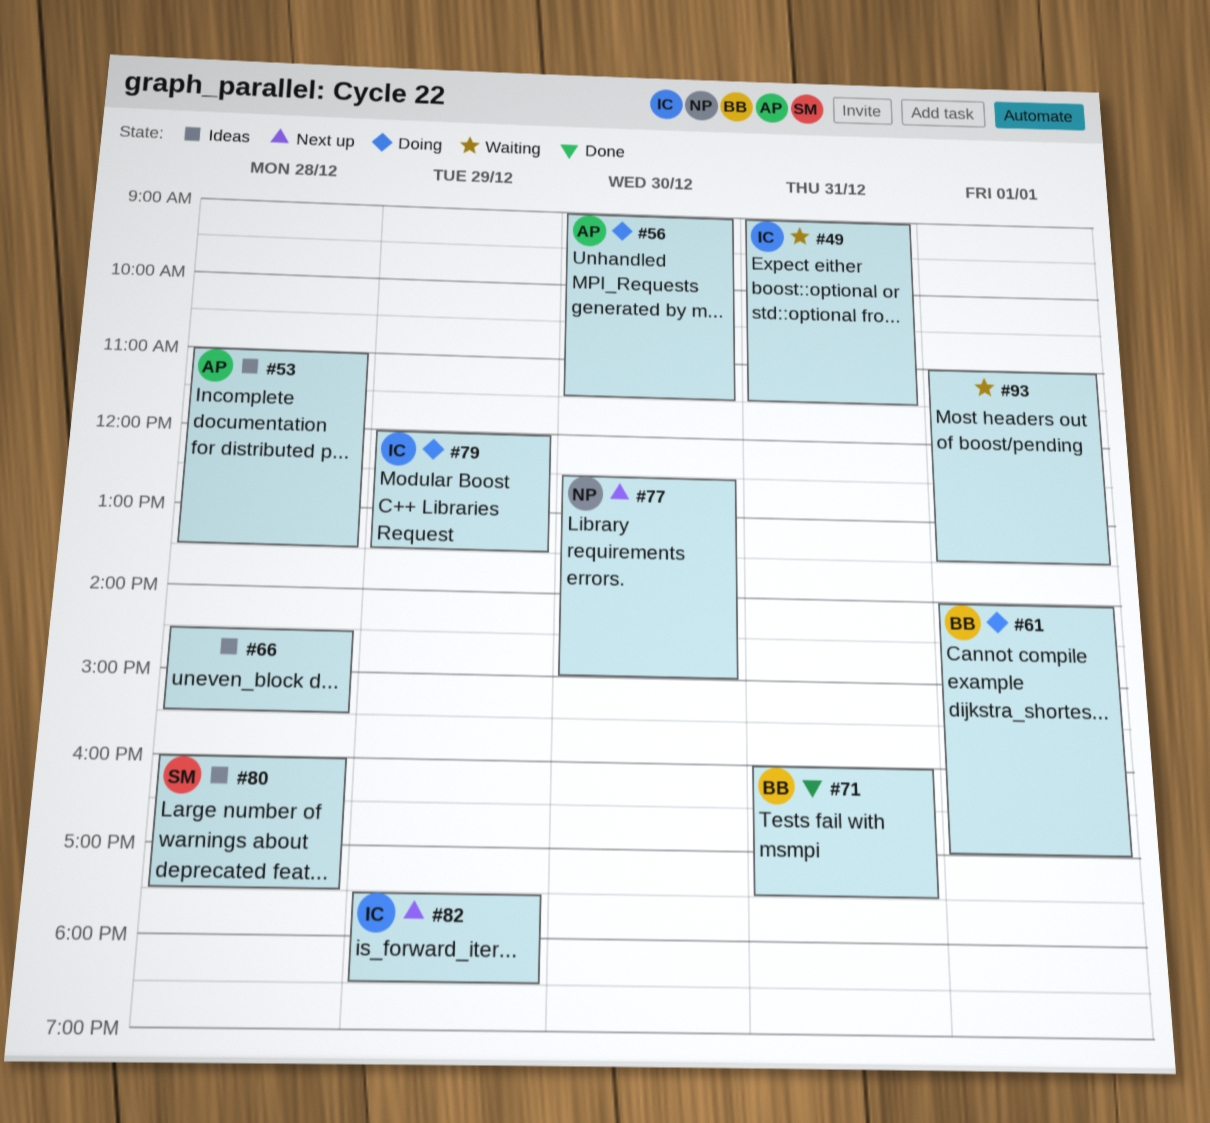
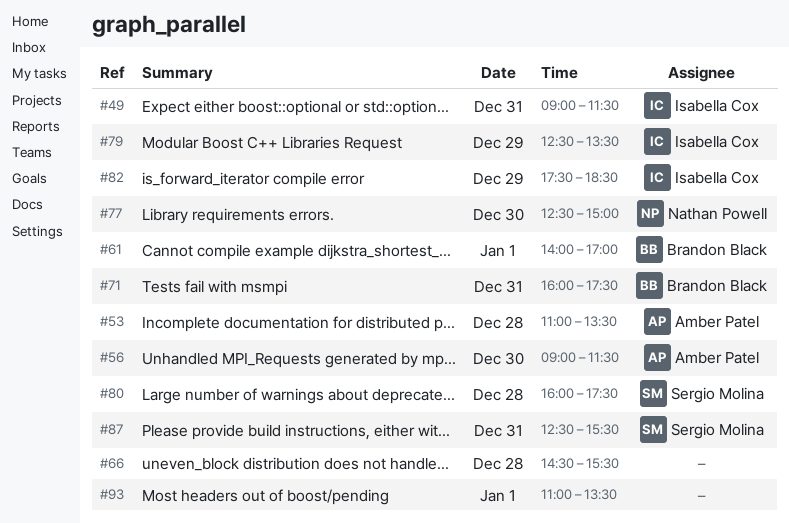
#79, begins: 12:00 -> 12:30
#87: none -> present

